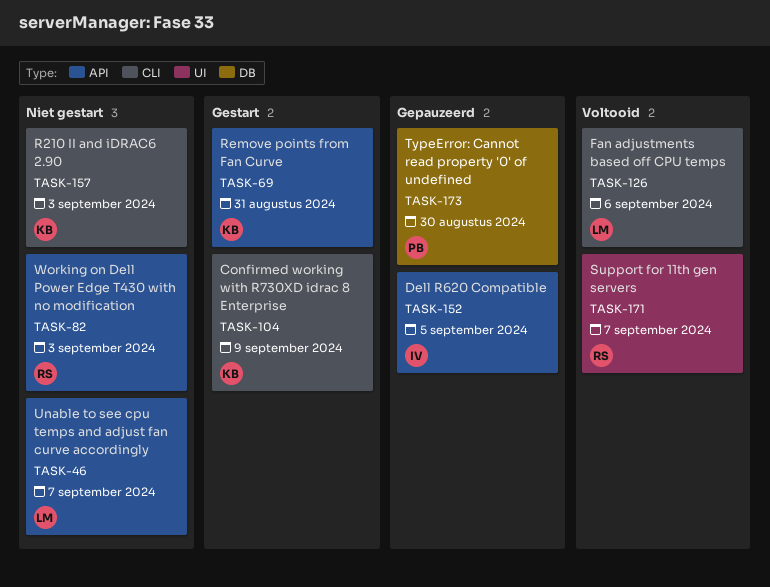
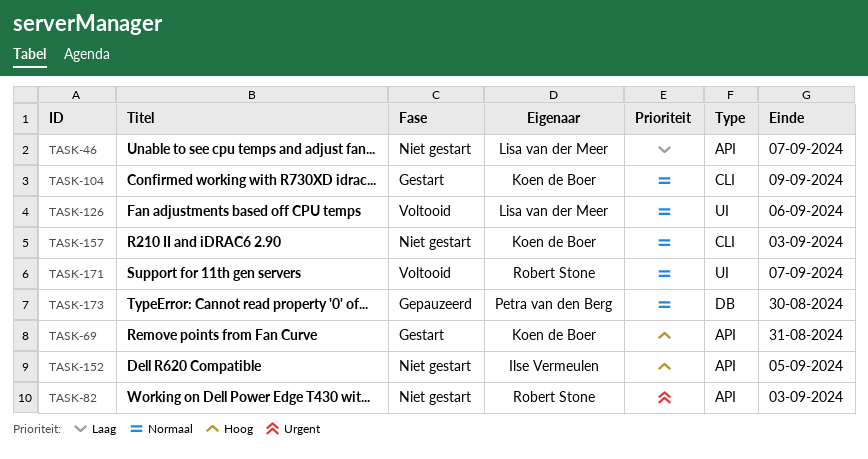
TASK-126, label: CLI -> UI
TASK-152, status: Gepauzeerd -> Niet gestart

